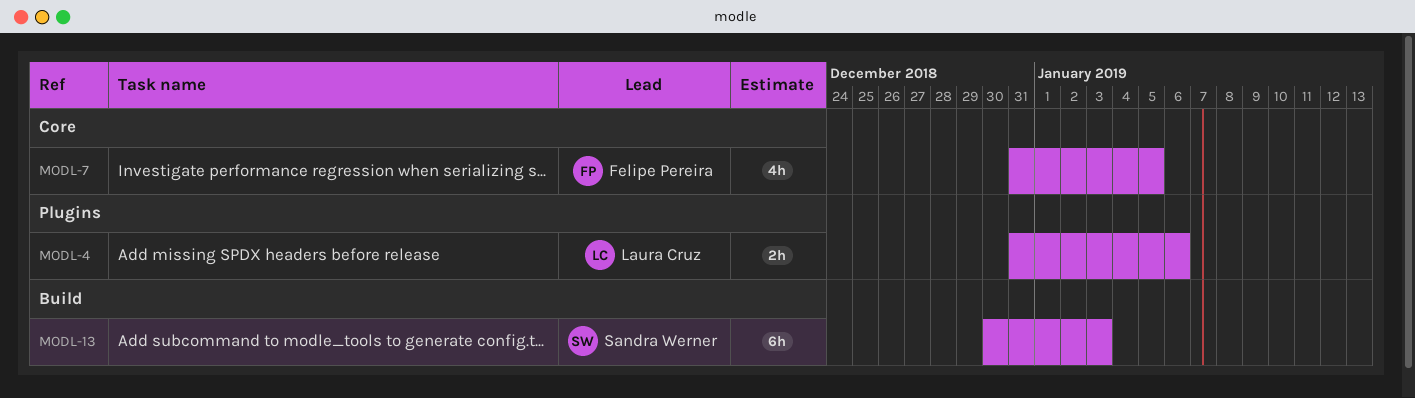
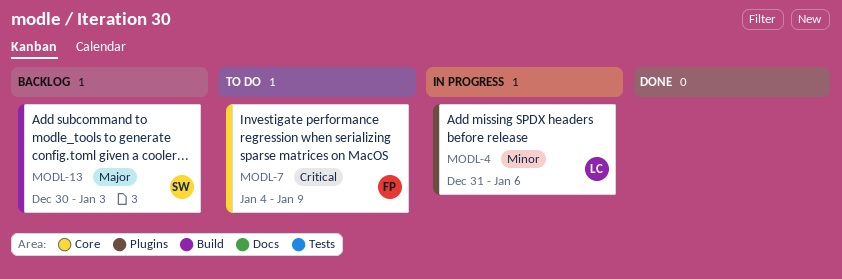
MODL-7, start: Dec 31 -> Jan 4
MODL-7, due: Jan 5 -> Jan 9

